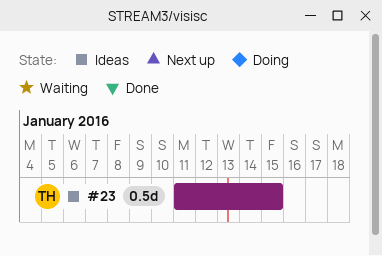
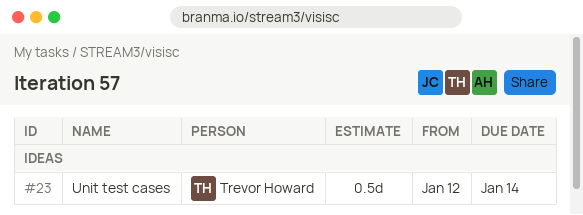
#23, start: Jan 11 -> Jan 12
#23, due: Jan 15 -> Jan 14

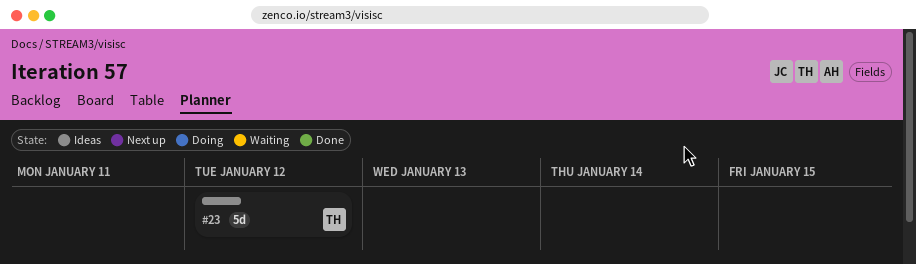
#23, estimate: 0.5d -> 5d
#23, due: Jan 14 -> Jan 12

